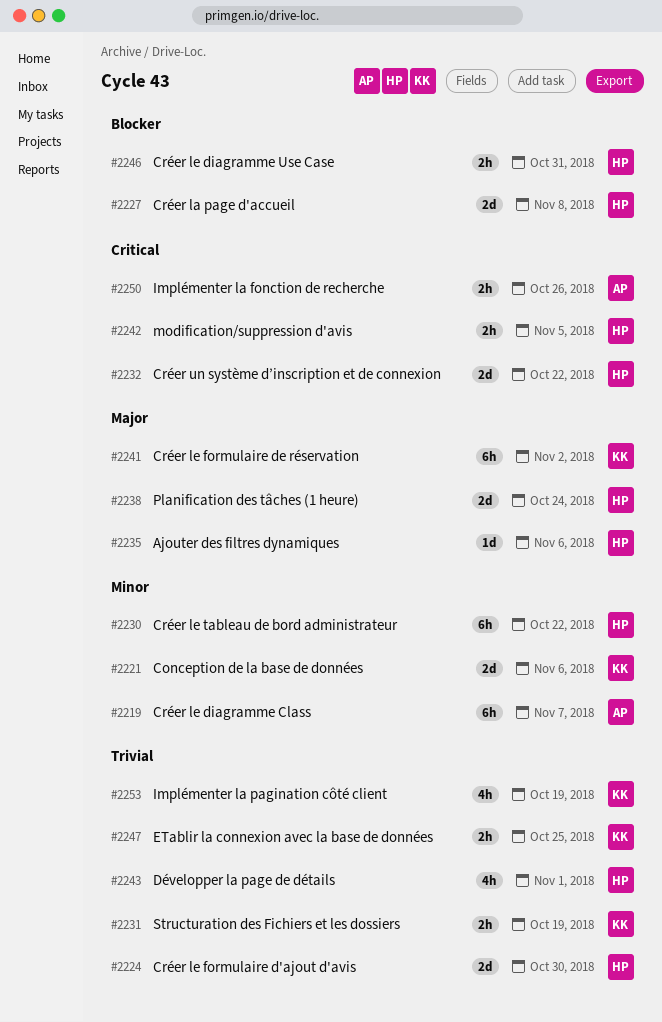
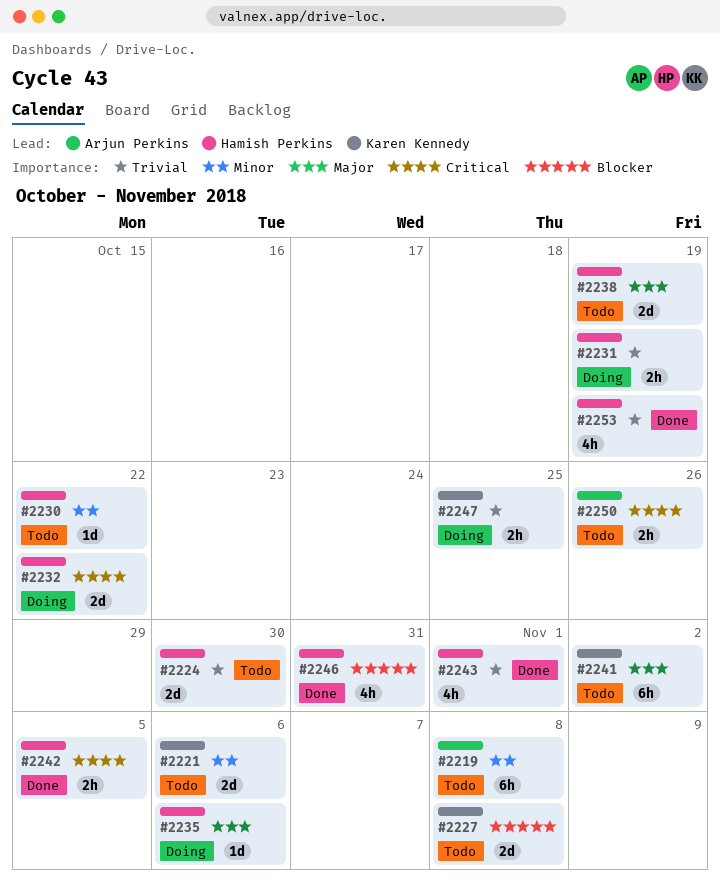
#2219, due: Nov 7 -> Nov 8
#2227, owner: Hamish Perkins -> Karen Kennedy
#2230, estimate: 6h -> 1d
#2231, owner: Karen Kennedy -> Hamish Perkins
#2238, due: Oct 24 -> Oct 19
#2246, estimate: 2h -> 4h
#2253, owner: Karen Kennedy -> Hamish Perkins

